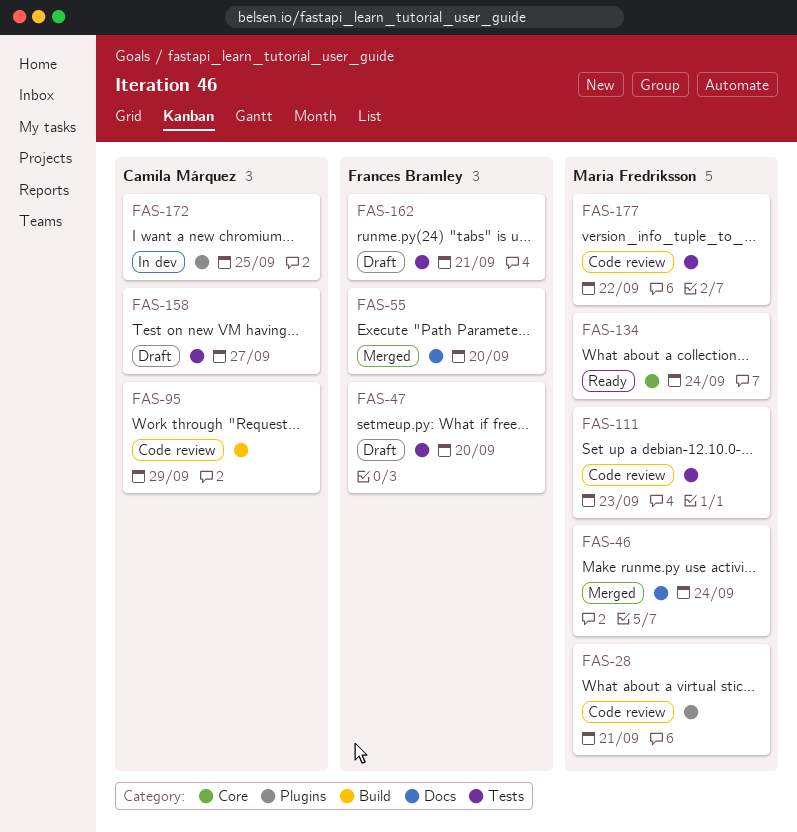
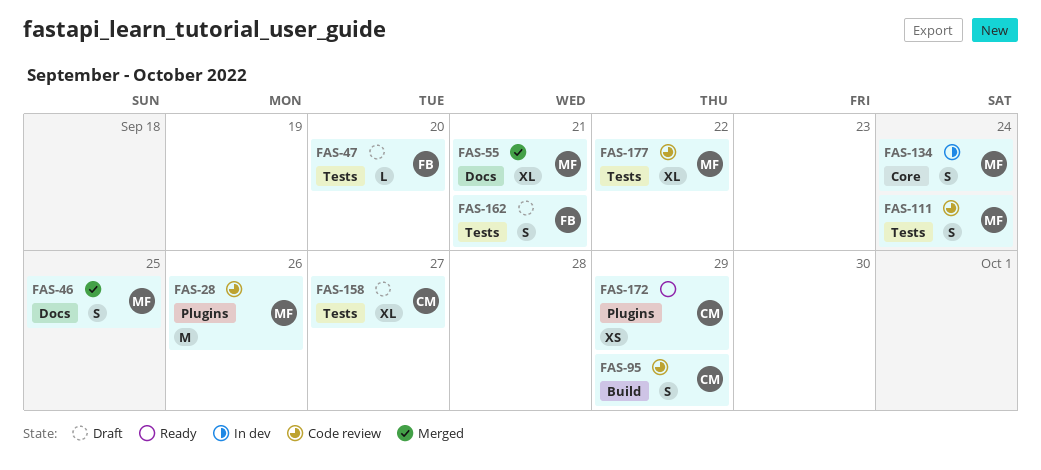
FAS-28, due: Sep 21 -> Sep 26
FAS-46, due: Sep 24 -> Sep 25
FAS-55, owner: Frances Bramley -> Maria Fredriksson
FAS-55, due: Sep 20 -> Sep 21
FAS-111, due: Sep 23 -> Sep 24
FAS-134, status: Ready -> In dev
FAS-172, status: In dev -> Ready
FAS-172, due: Sep 25 -> Sep 29

